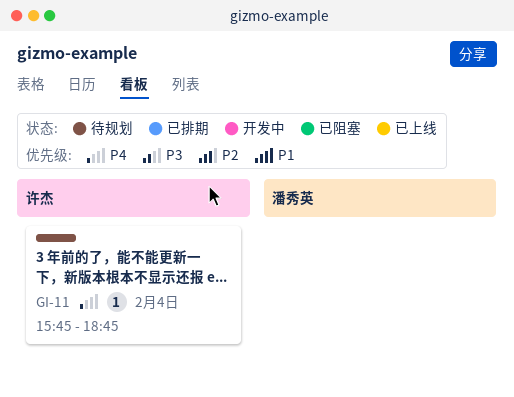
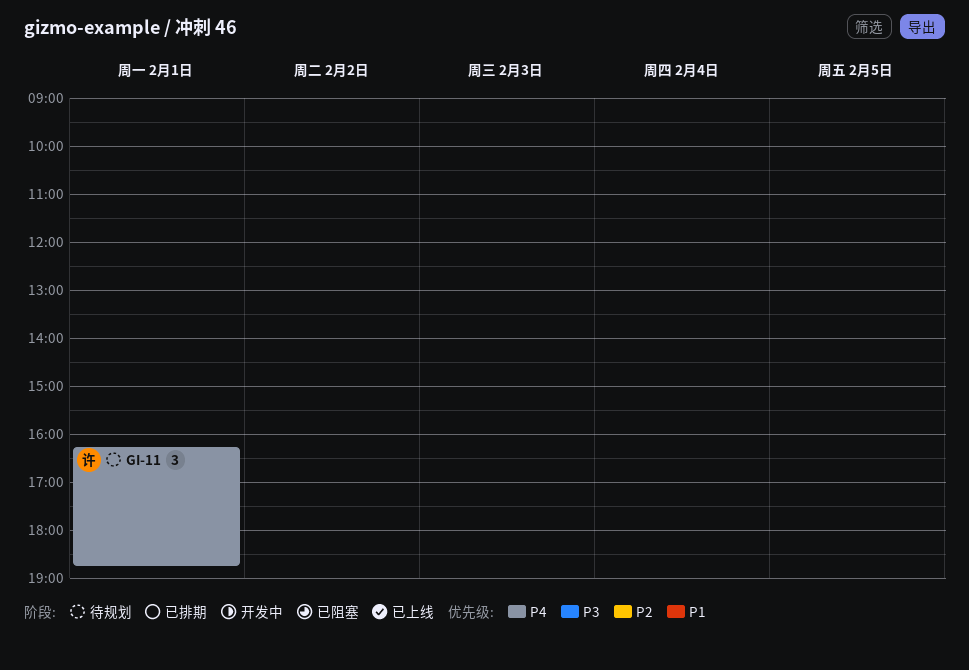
GI-11, estimate: 1 -> 3
GI-11, day: Feb 4 -> Feb 1
GI-11, begins: 15:45 -> 16:15

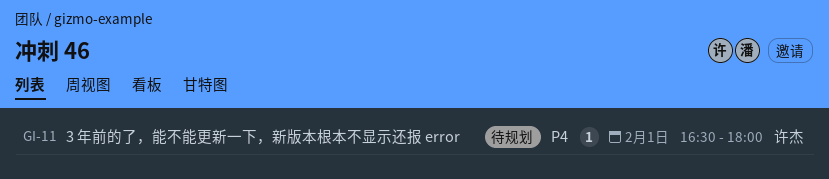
GI-11, estimate: 3 -> 1
GI-11, begins: 16:15 -> 16:30
GI-11, ends: 18:45 -> 18:00

